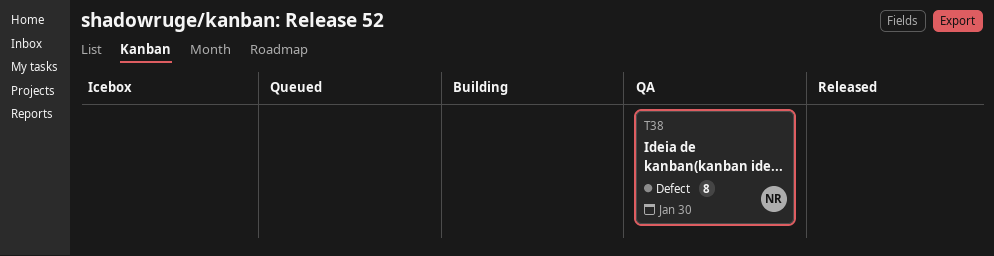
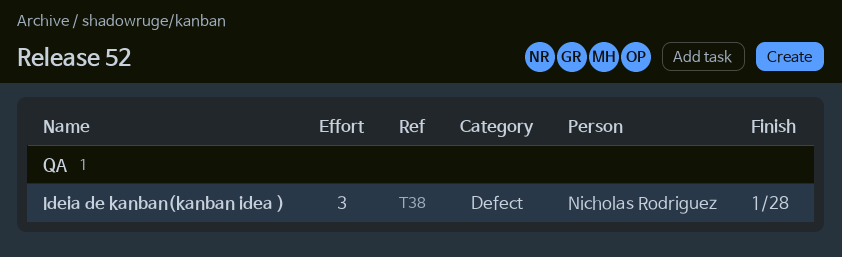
T38, estimate: 8 -> 3
T38, due: Jan 30 -> Jan 28

